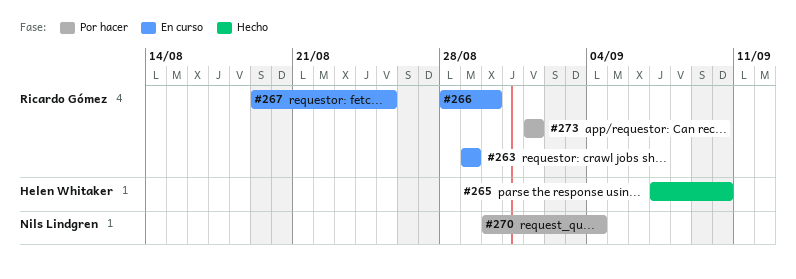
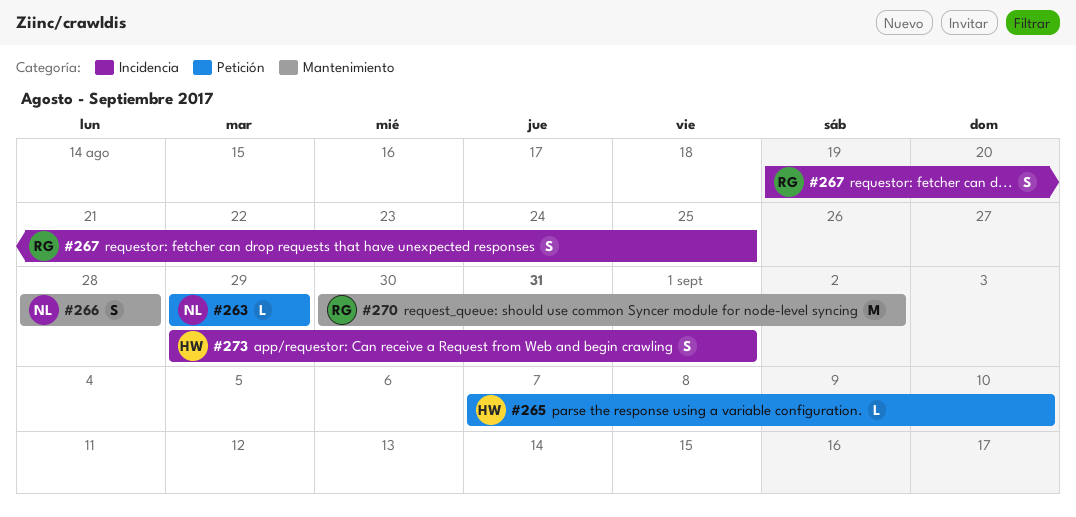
#263, owner: Ricardo Gómez -> Nils Lindgren
#266, owner: Ricardo Gómez -> Nils Lindgren
#266, due: Aug 30 -> Aug 28
#270, owner: Nils Lindgren -> Ricardo Gómez
#270, due: Sep 4 -> Sep 2
#273, owner: Ricardo Gómez -> Helen Whitaker
#273, start: Sep 1 -> Aug 29

